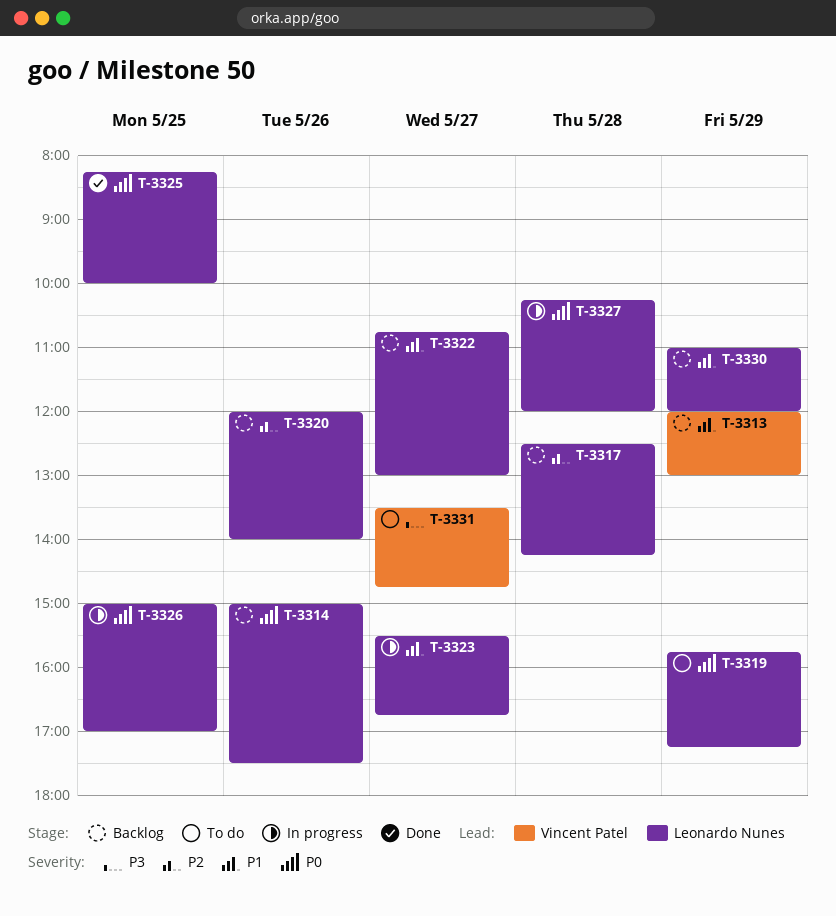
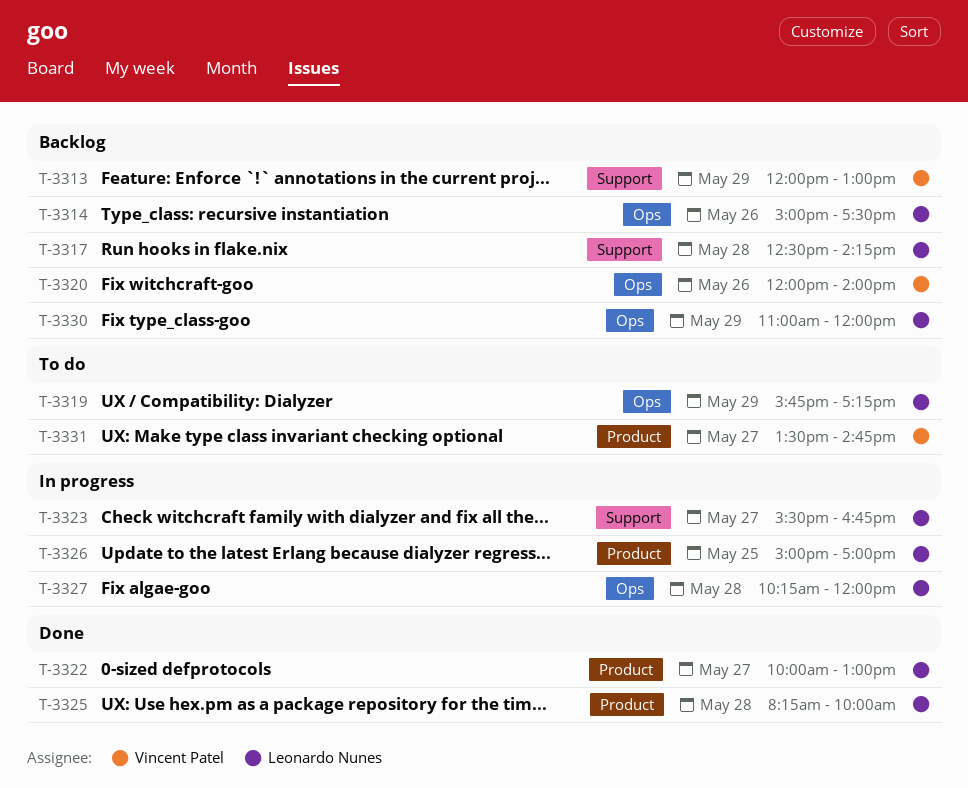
T-3320, owner: Leonardo Nunes -> Vincent Patel
T-3322, status: Backlog -> Done
T-3322, begins: 10:45 -> 10:00
T-3325, day: May 25 -> May 28

